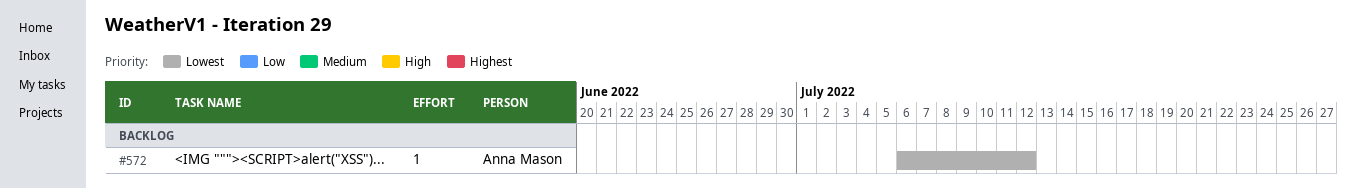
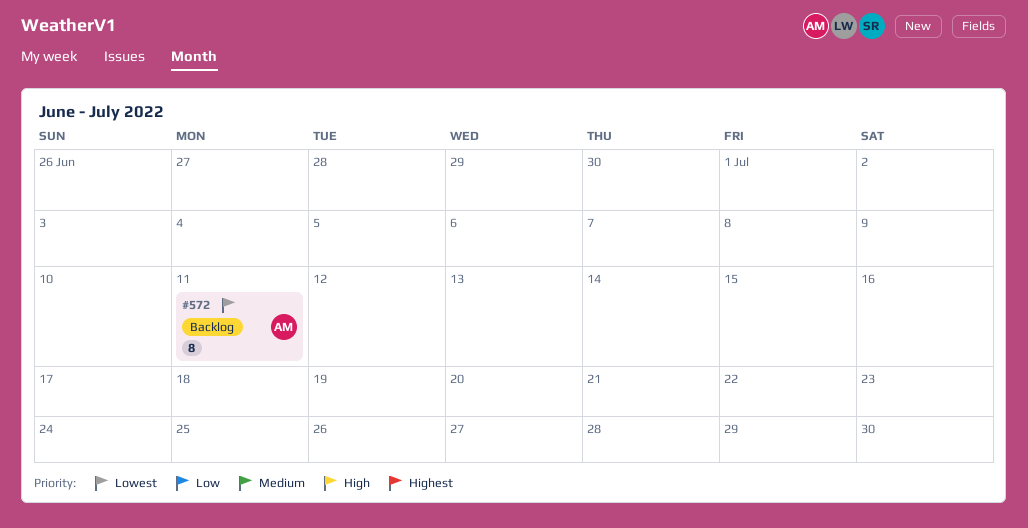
#572, estimate: 1 -> 8
#572, due: Jul 12 -> Jul 11

